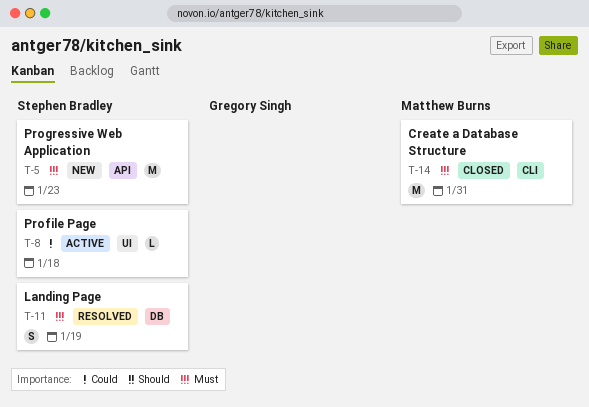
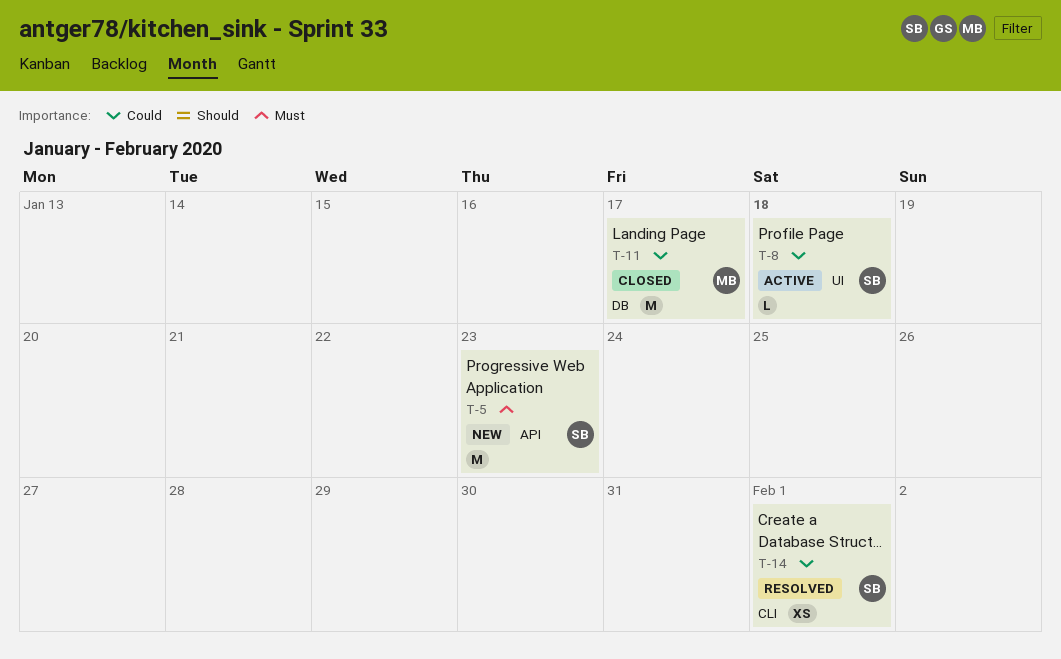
T-11, status: Resolved -> Closed
T-11, owner: Stephen Bradley -> Matthew Burns
T-11, priority: Must -> Could
T-11, estimate: S -> M
T-11, due: Jan 19 -> Jan 17
T-14, status: Closed -> Resolved
T-14, owner: Matthew Burns -> Stephen Bradley
T-14, priority: Must -> Could
T-14, estimate: M -> XS
T-14, due: Jan 31 -> Feb 1

